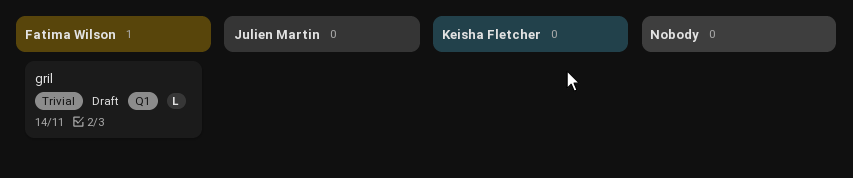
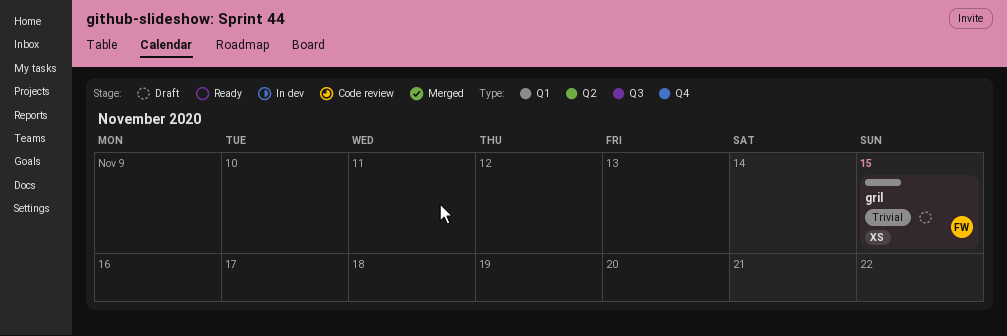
gril, estimate: L -> XS
gril, due: Nov 14 -> Nov 15

